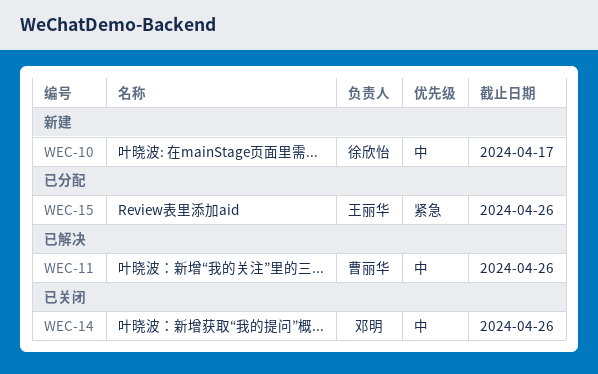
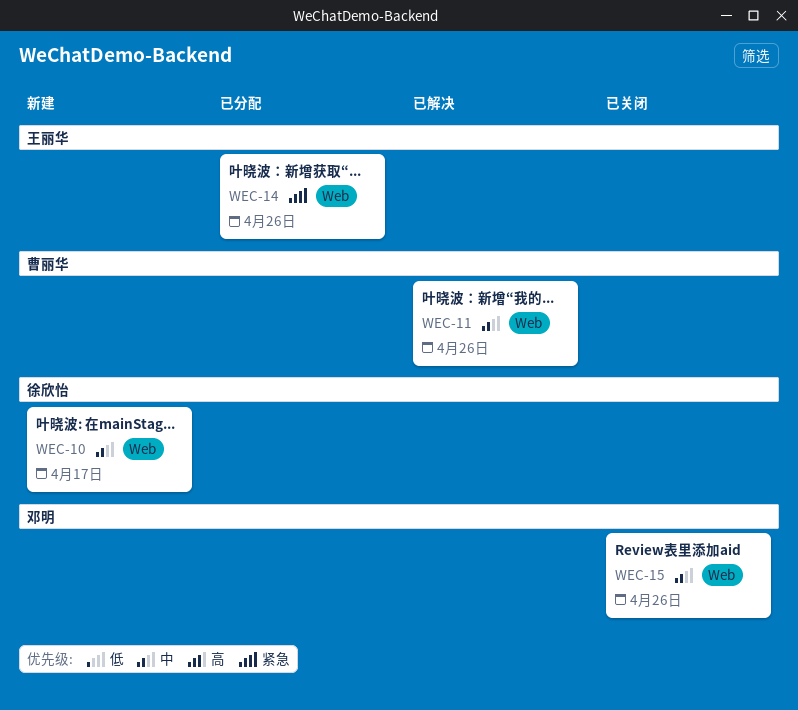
WEC-14, status: 已关闭 -> 已分配
WEC-14, owner: 邓明 -> 王丽华
WEC-14, priority: 中 -> 紧急
WEC-15, status: 已分配 -> 已关闭
WEC-15, owner: 王丽华 -> 邓明
WEC-15, priority: 紧急 -> 中

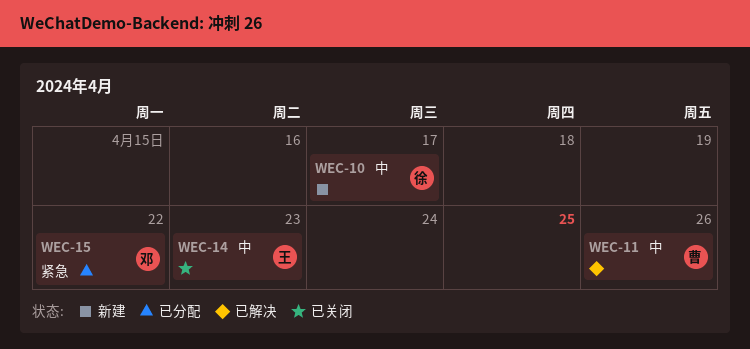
WEC-14, status: 已分配 -> 已关闭
WEC-14, priority: 紧急 -> 中
WEC-14, due: Apr 26 -> Apr 23
WEC-15, status: 已关闭 -> 已分配
WEC-15, priority: 中 -> 紧急
WEC-15, due: Apr 26 -> Apr 22

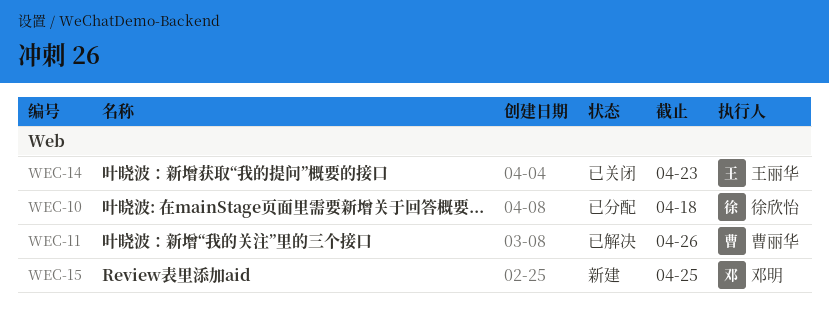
WEC-10, status: 新建 -> 已分配
WEC-10, due: Apr 17 -> Apr 18
WEC-15, status: 已分配 -> 新建
WEC-15, due: Apr 22 -> Apr 25

